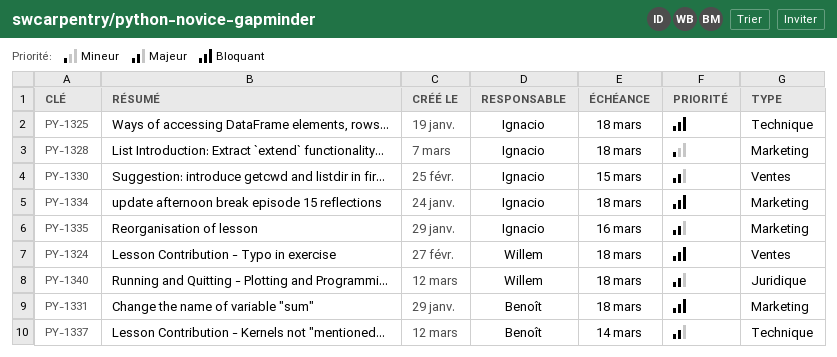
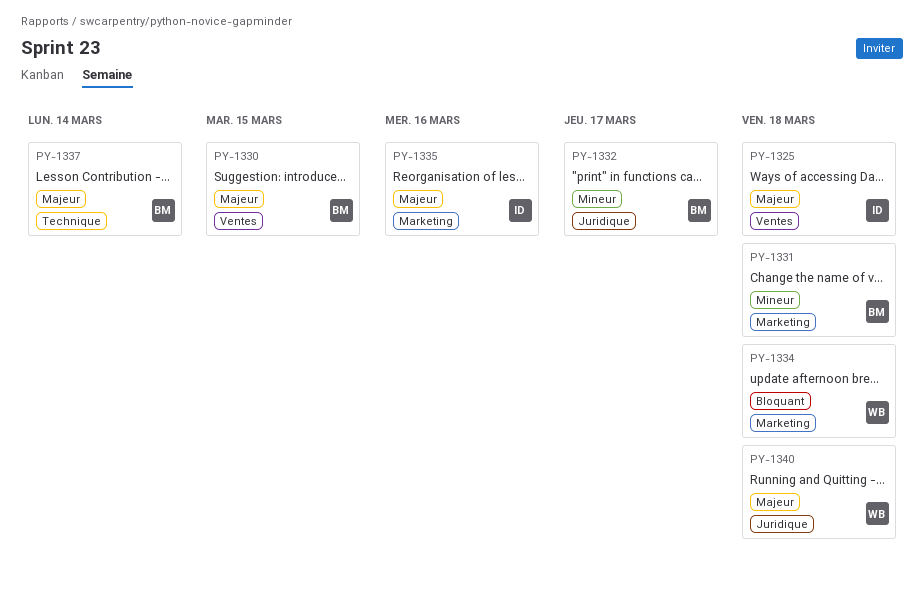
PY-1324: present -> none
PY-1325, priority: Bloquant -> Majeur
PY-1325, label: Technique -> Ventes
PY-1328: present -> none
PY-1330, owner: Ignacio -> Benoît
PY-1331, priority: Bloquant -> Mineur
PY-1332: none -> present
PY-1334, owner: Ignacio -> Willem

